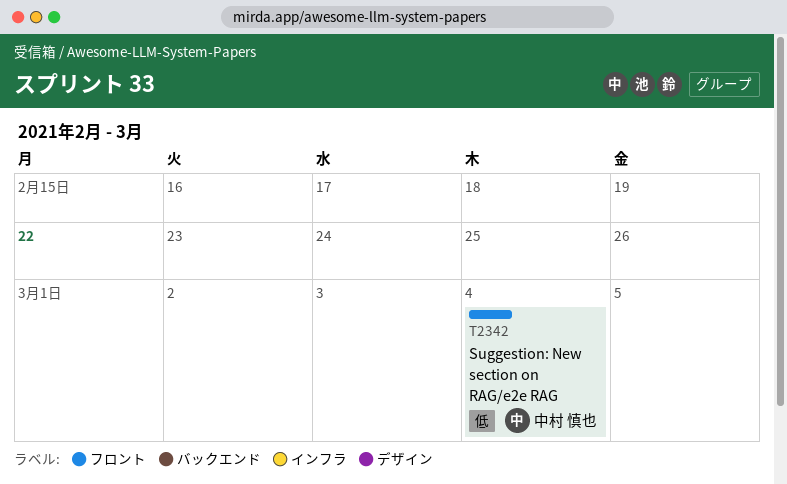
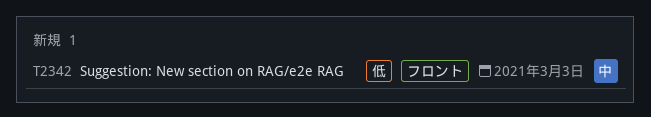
T2342, due: Mar 4 -> Mar 3

